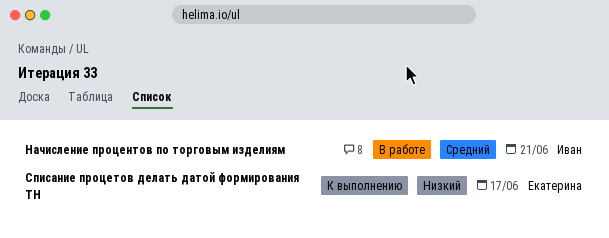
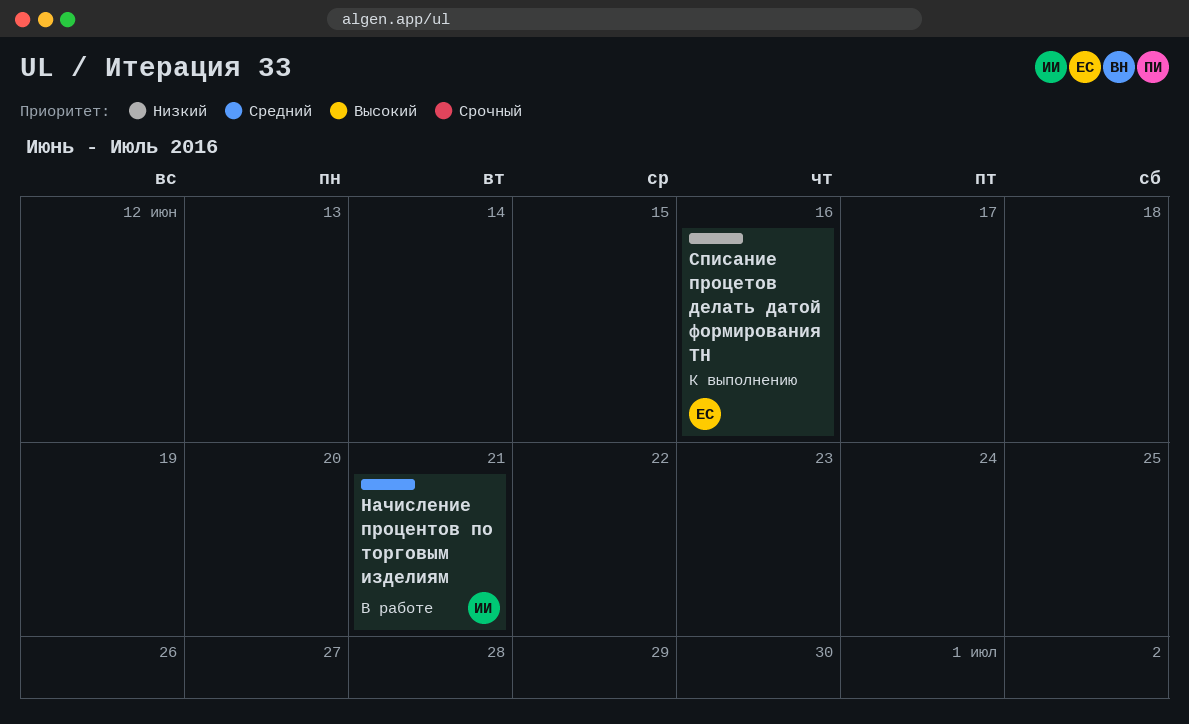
Списание процетов делать датой формирования ТН, due: Jun 17 -> Jun 16

